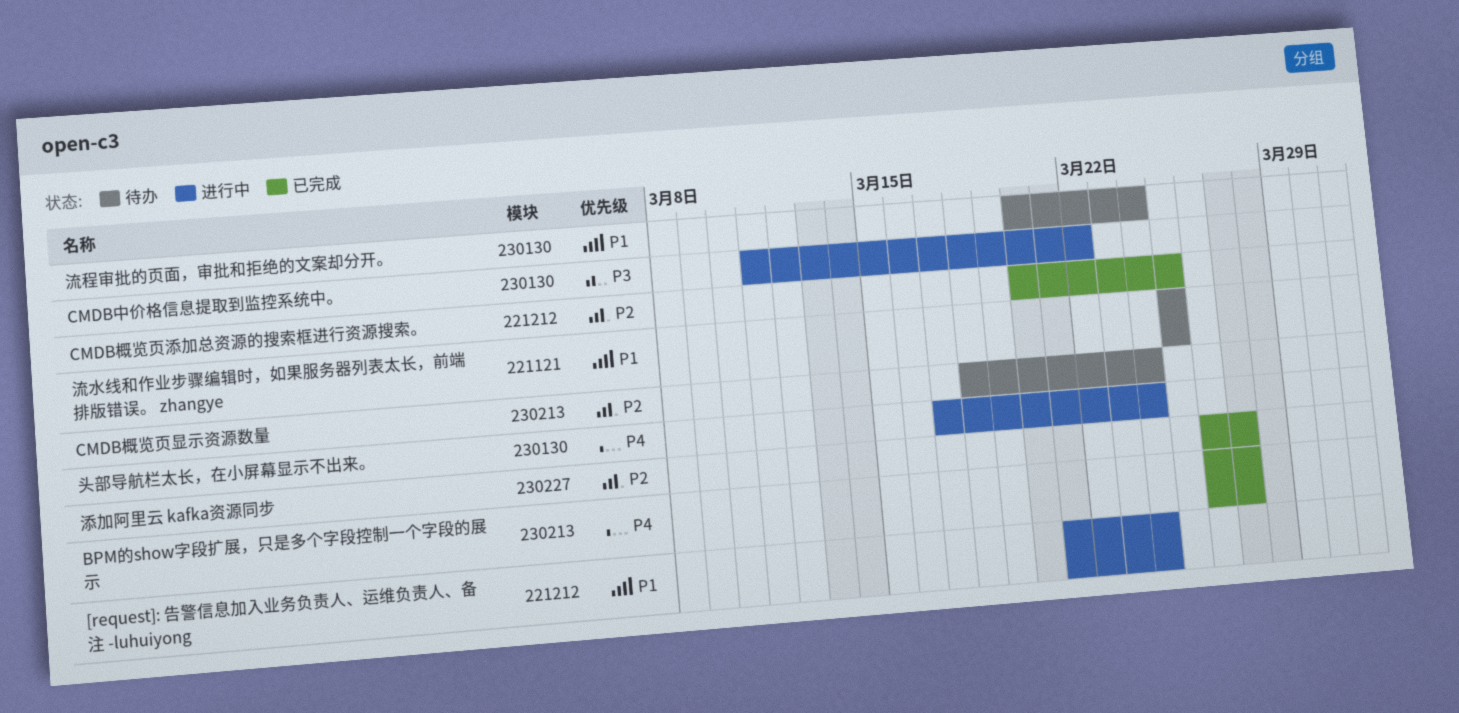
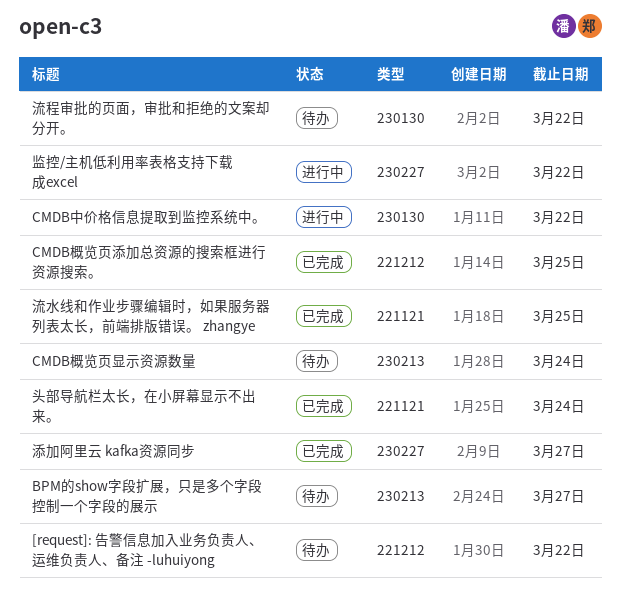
[request]: 告警信息加入业务负责人、运维负责人、备注 -luhuiyong, status: 进行中 -> 待办
[request]: 告警信息加入业务负责人、运维负责人、备注 -luhuiyong, due: Mar 24 -> Mar 22
BPM的show字段扩展，只是多个字段控制一个字段的展示, status: 已完成 -> 待办
头部导航栏太长，在小屏幕显示不出来。, status: 进行中 -> 已完成
头部导航栏太长，在小屏幕显示不出来。, label: 230130 -> 221121
流水线和作业步骤编辑时，如果服务器列表太长，前端排版错误。 zhangye, status: 待办 -> 已完成
流程审批的页面，审批和拒绝的文案却分开。, due: Mar 24 -> Mar 22
监控/主机低利用率表格支持下载成excel: none -> present

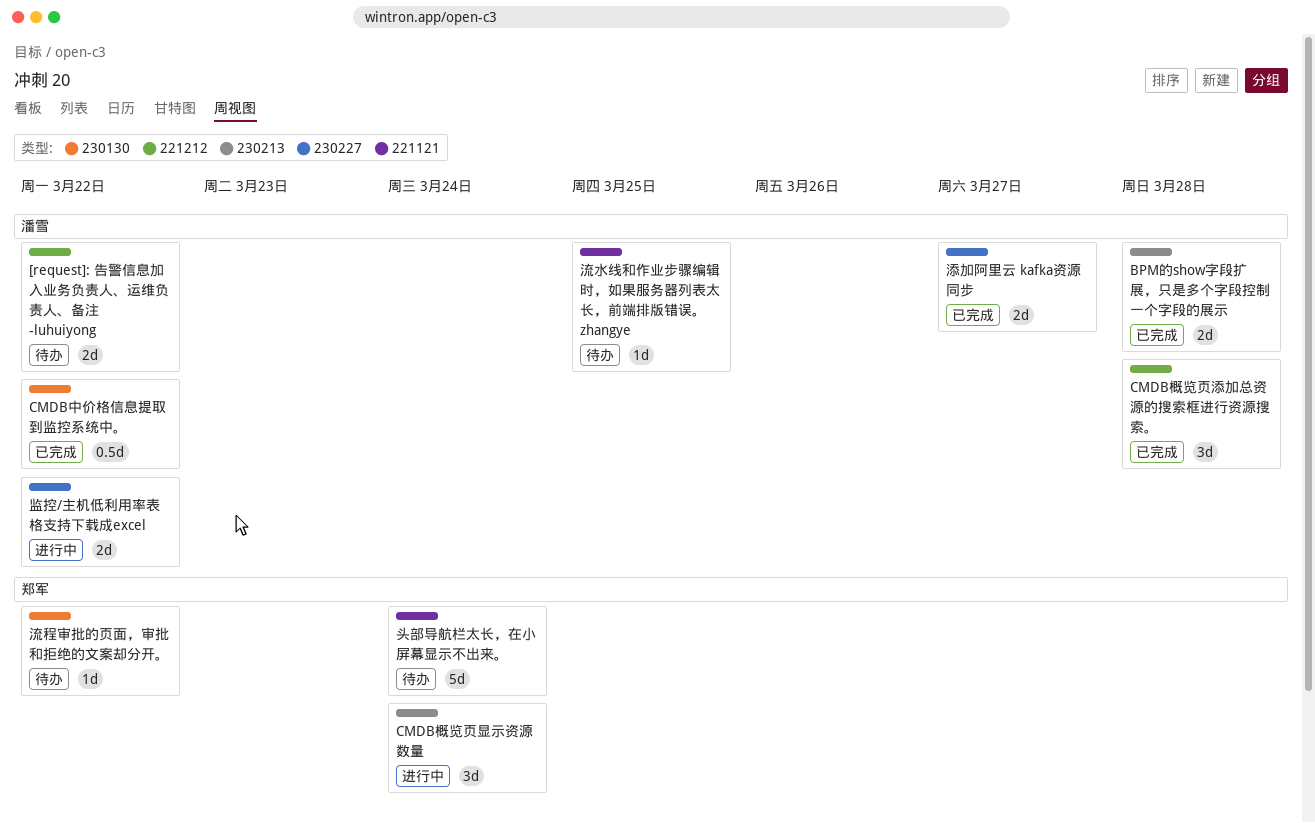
BPM的show字段扩展，只是多个字段控制一个字段的展示, status: 待办 -> 已完成
BPM的show字段扩展，只是多个字段控制一个字段的展示, due: Mar 27 -> Mar 28
CMDB中价格信息提取到监控系统中。, status: 进行中 -> 已完成
CMDB概览页显示资源数量, status: 待办 -> 进行中
CMDB概览页添加总资源的搜索框进行资源搜索。, due: Mar 25 -> Mar 28
头部导航栏太长，在小屏幕显示不出来。, status: 已完成 -> 待办
流水线和作业步骤编辑时，如果服务器列表太长，前端排版错误。 zhangye, status: 已完成 -> 待办

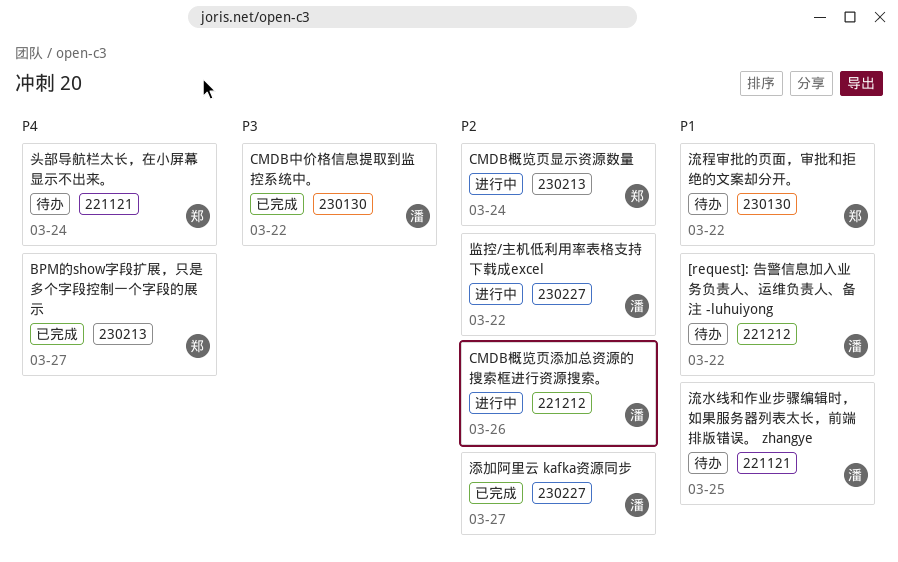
BPM的show字段扩展，只是多个字段控制一个字段的展示, owner: 潘雪 -> 郑军
BPM的show字段扩展，只是多个字段控制一个字段的展示, due: Mar 28 -> Mar 27
CMDB概览页添加总资源的搜索框进行资源搜索。, status: 已完成 -> 进行中
CMDB概览页添加总资源的搜索框进行资源搜索。, due: Mar 28 -> Mar 26

